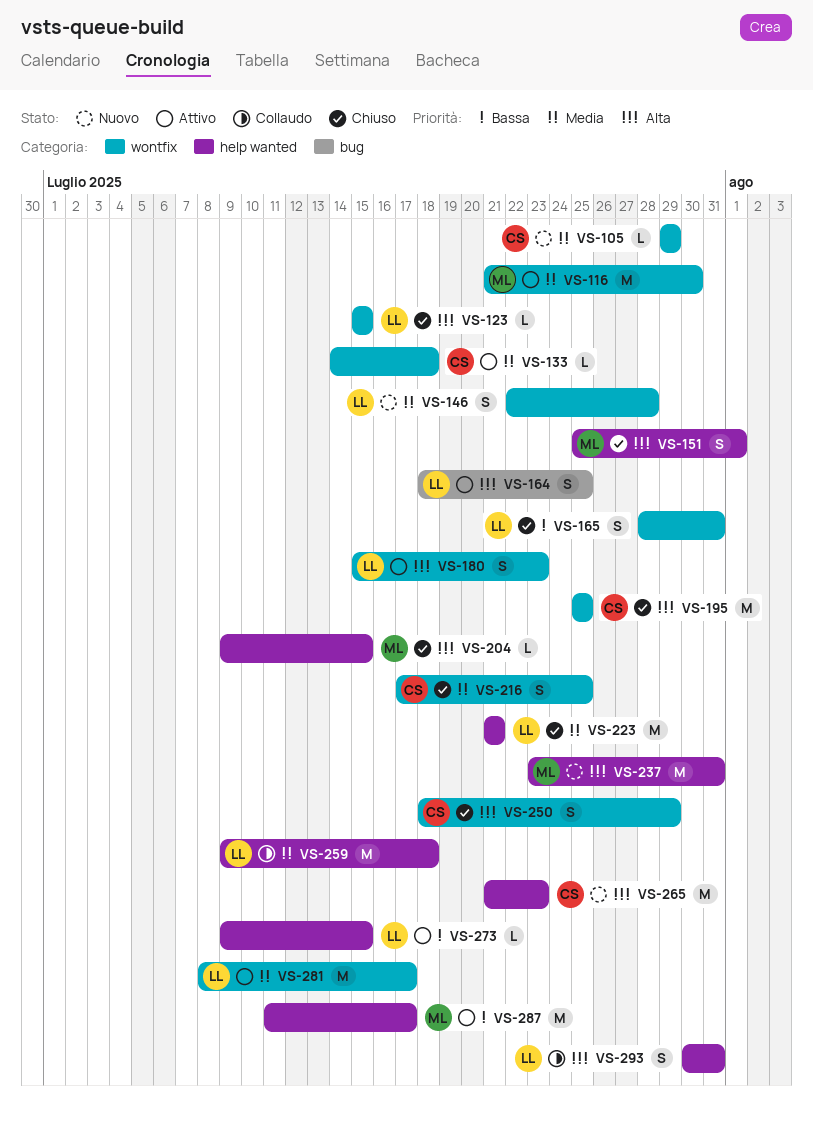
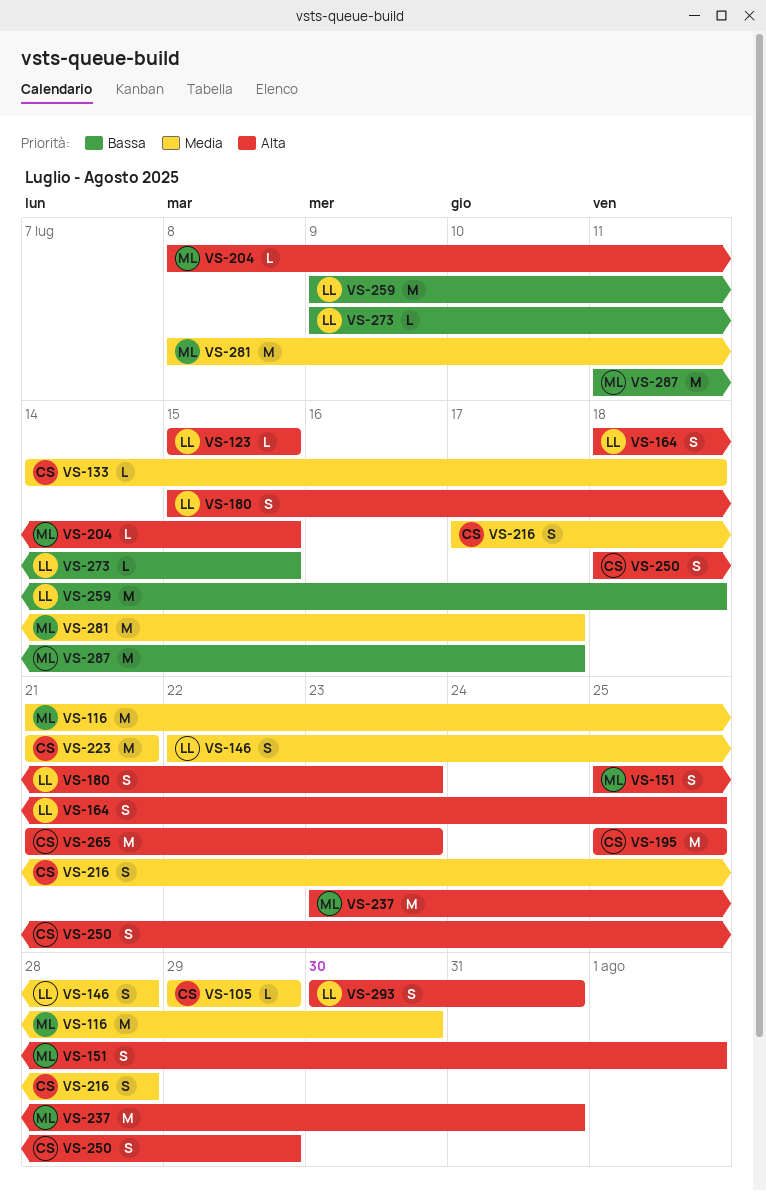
VS-165: present -> none
VS-204, start: Jul 9 -> Jul 8
VS-216, due: Jul 25 -> Jul 28
VS-223, owner: LL -> CS
VS-259, priority: Media -> Bassa
VS-281, owner: LL -> ML

